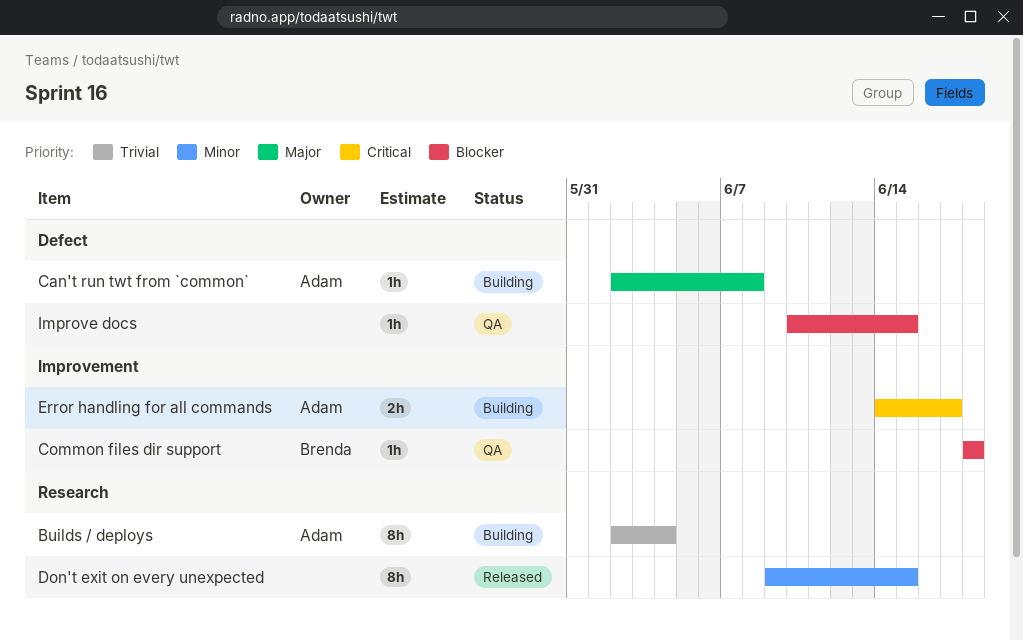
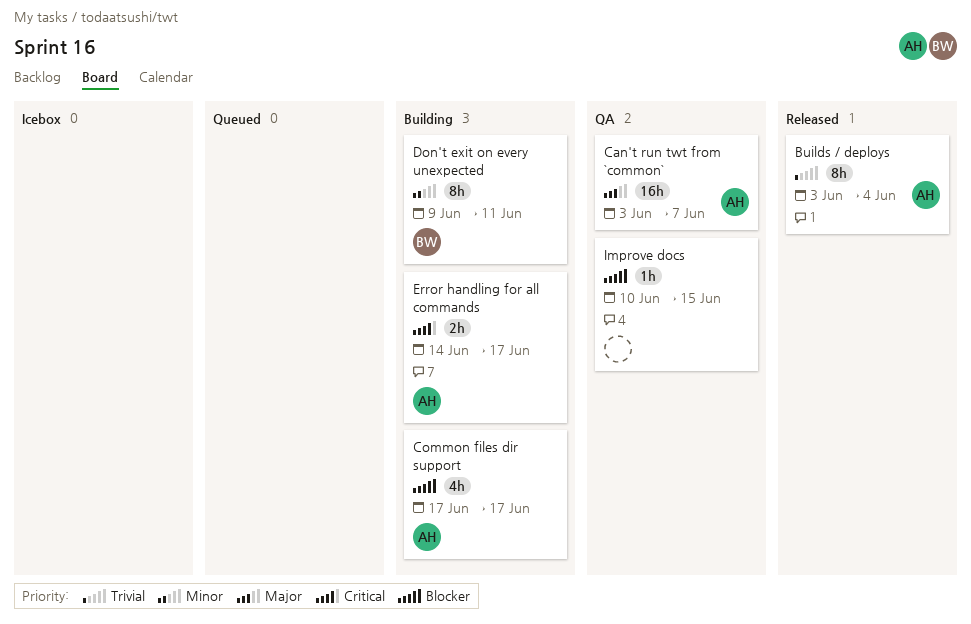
Builds / deploys, status: Building -> Released
Builds / deploys, start: Jun 2 -> Jun 3
Can't run twt from `common`, status: Building -> QA
Can't run twt from `common`, estimate: 1h -> 16h
Can't run twt from `common`, start: Jun 2 -> Jun 3
Can't run twt from `common`, due: Jun 8 -> Jun 7
Common files dir support, status: QA -> Building
Common files dir support, owner: Brenda -> Adam
Common files dir support, estimate: 1h -> 4h
Common files dir support, start: Jun 18 -> Jun 17
Common files dir support, due: Jun 18 -> Jun 17
Don't exit on every unexpected, status: Released -> Building
Don't exit on every unexpected, owner: none -> Brenda
Don't exit on every unexpected, due: Jun 15 -> Jun 11

